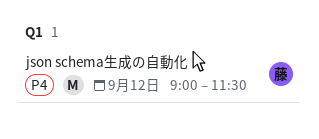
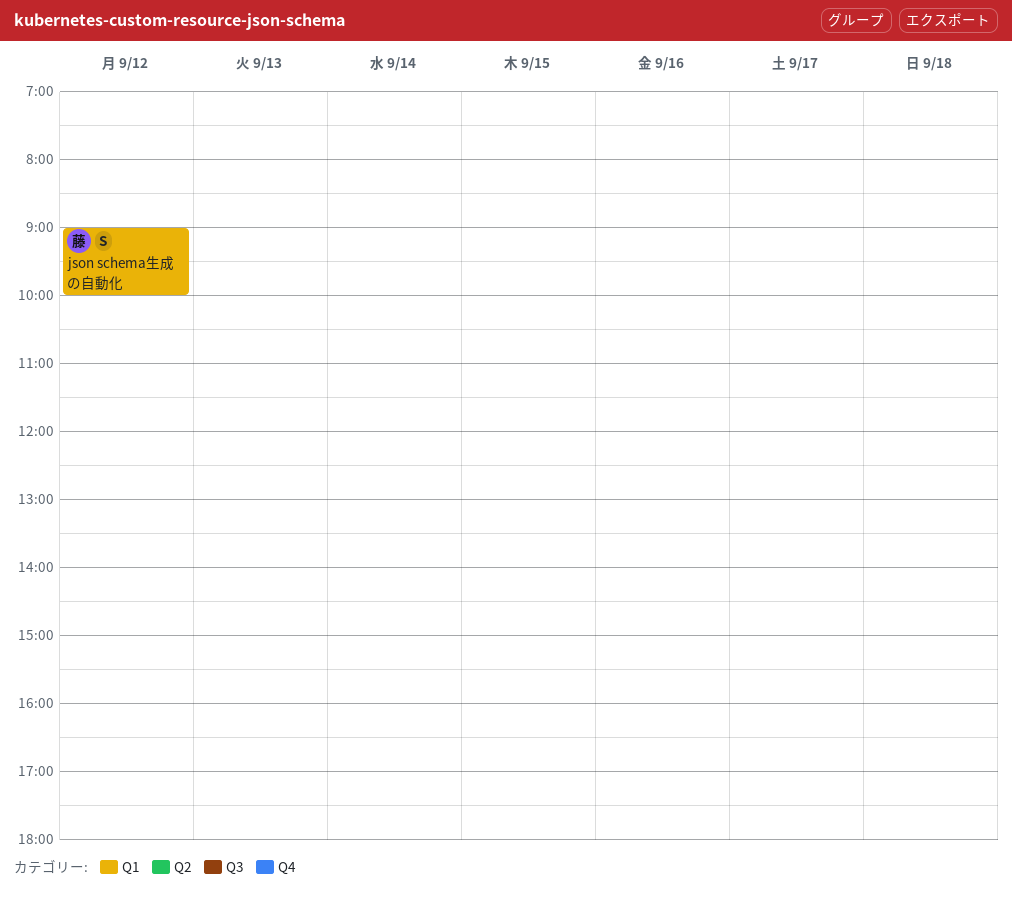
json schema生成の自動化, estimate: M -> S
json schema生成の自動化, ends: 11:30 -> 10:00

